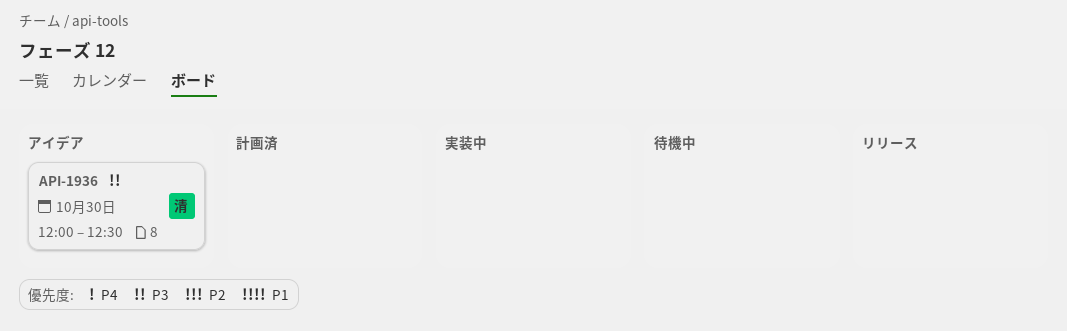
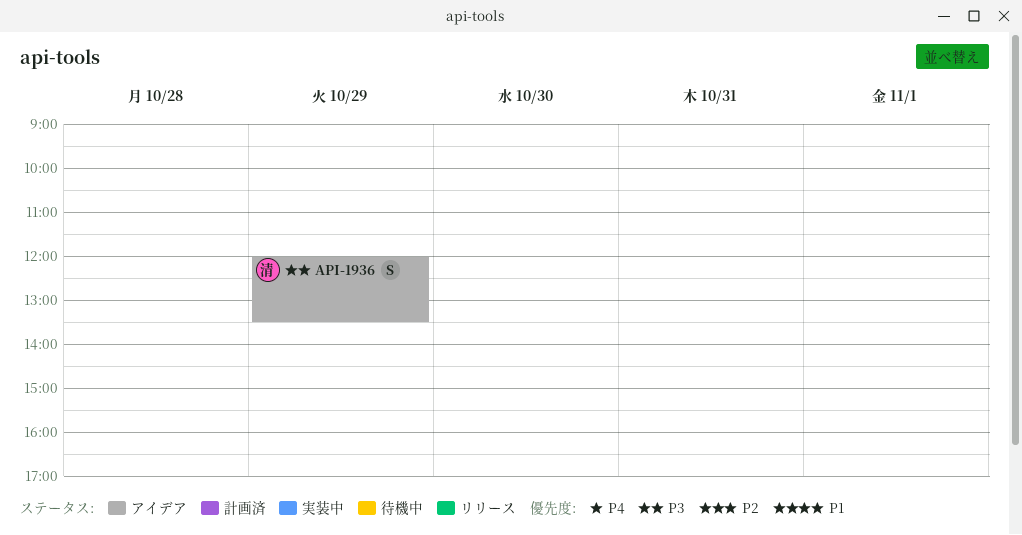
API-1936, day: Oct 30 -> Oct 29
API-1936, ends: 12:30 -> 13:30

